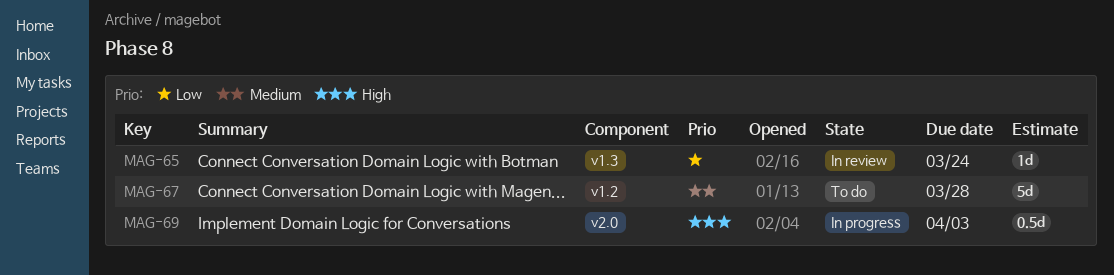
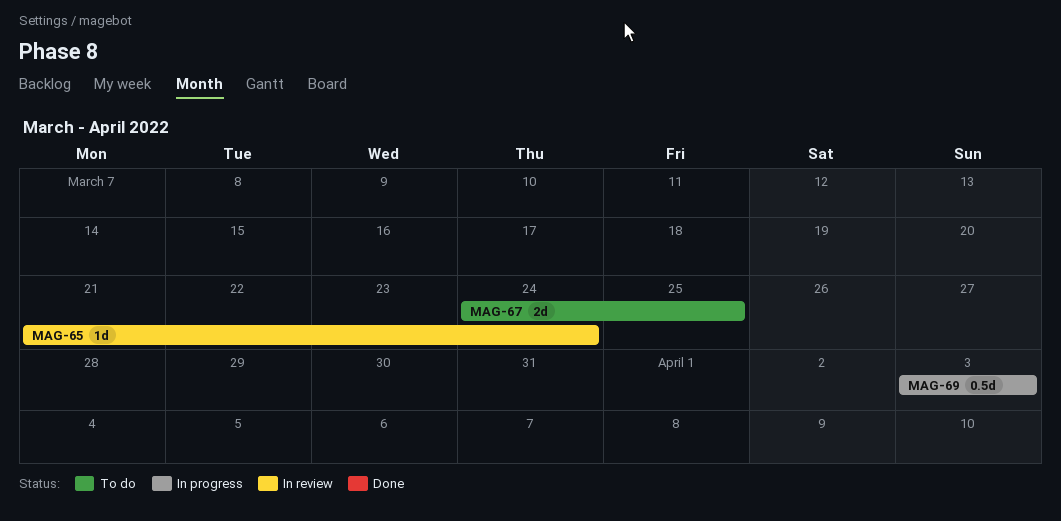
MAG-67, estimate: 5d -> 2d
MAG-67, due: Mar 28 -> Mar 25

